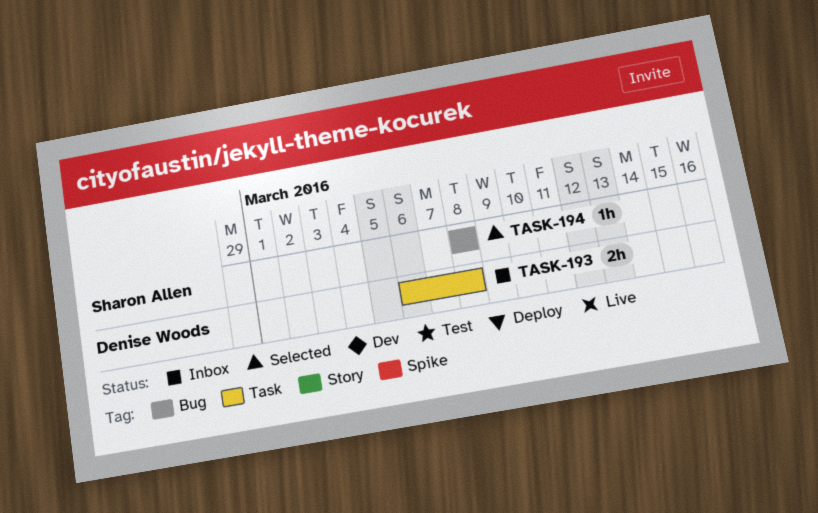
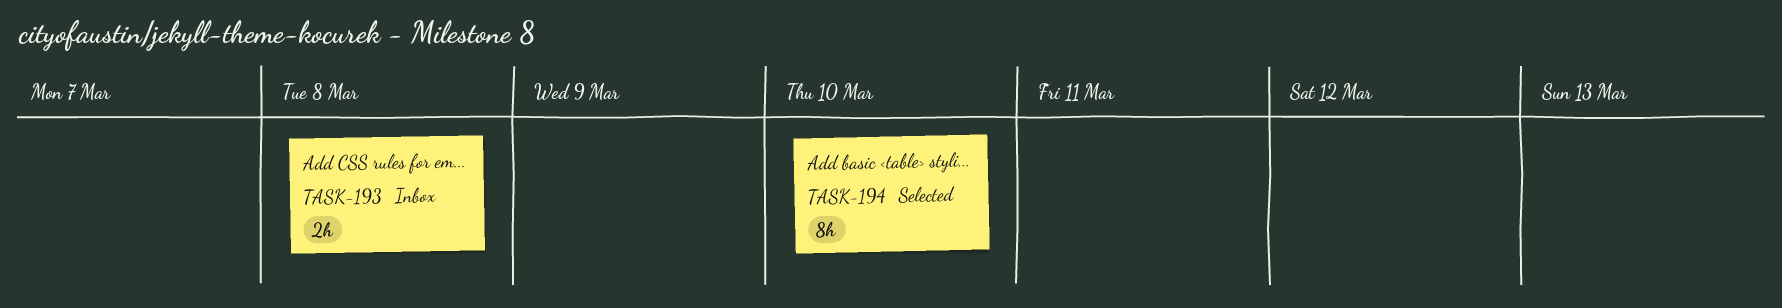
TASK-194, estimate: 1h -> 8h
TASK-194, due: Mar 8 -> Mar 10

